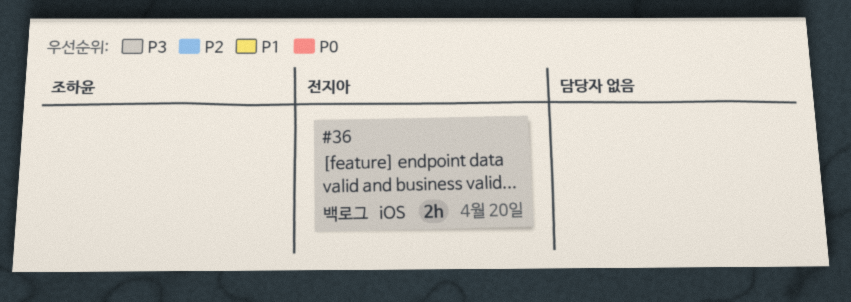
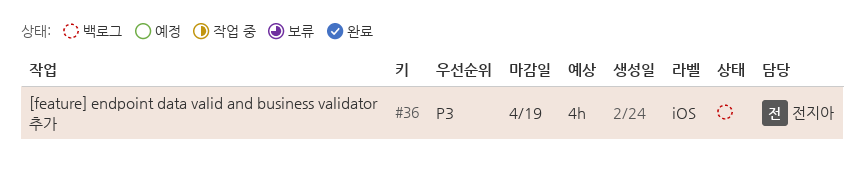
#36, estimate: 2h -> 4h
#36, due: Apr 20 -> Apr 19

